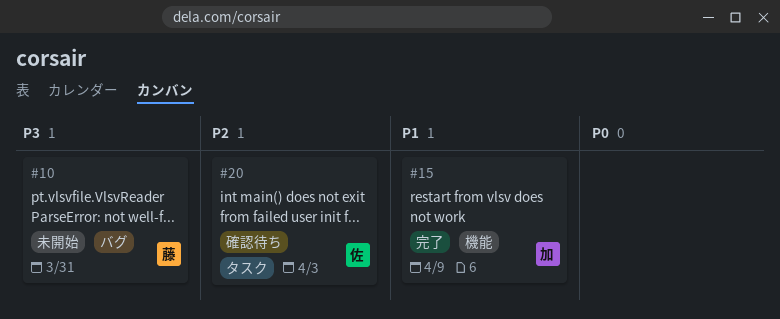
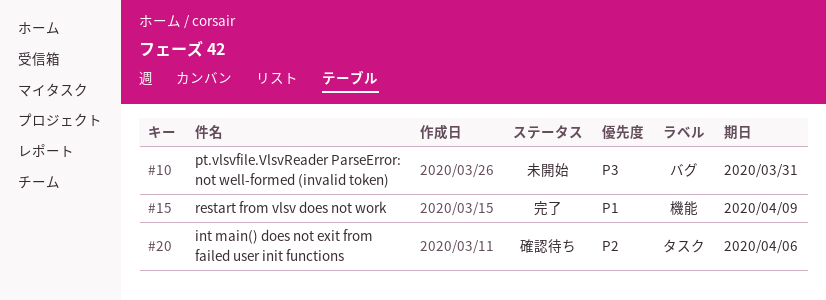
#20, due: Apr 3 -> Apr 6

